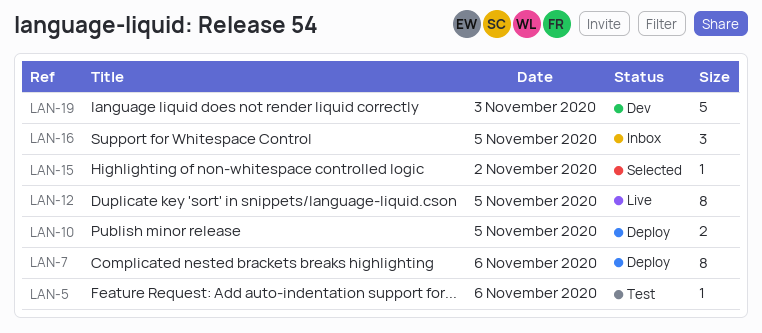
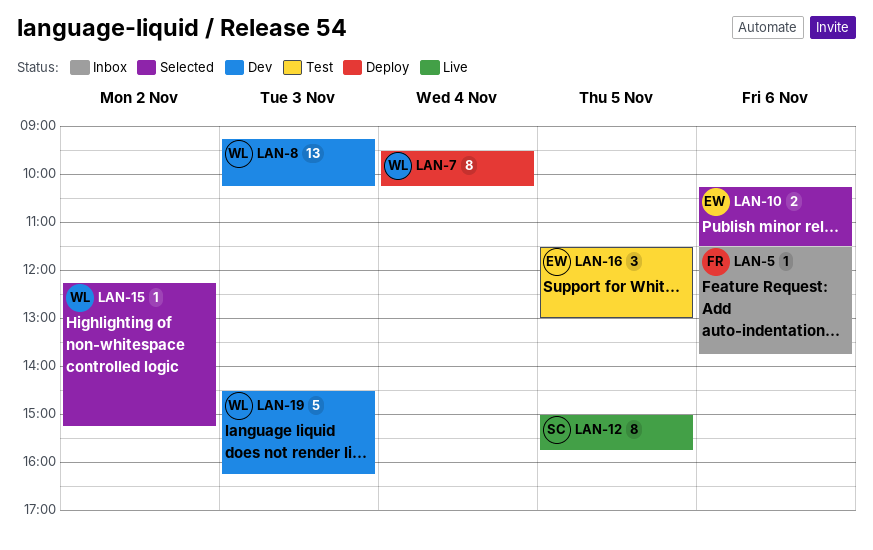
LAN-5, status: Test -> Inbox
LAN-7, day: Nov 6 -> Nov 4
LAN-8: none -> present
LAN-10, status: Deploy -> Selected
LAN-10, day: Nov 5 -> Nov 6
LAN-16, status: Inbox -> Test

